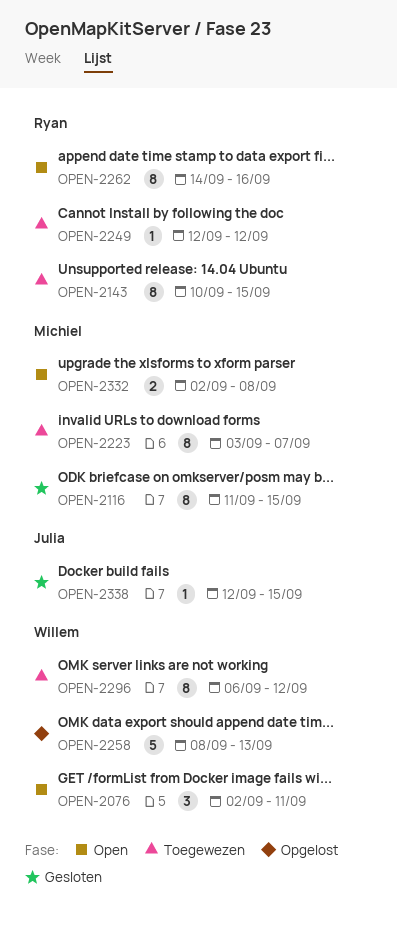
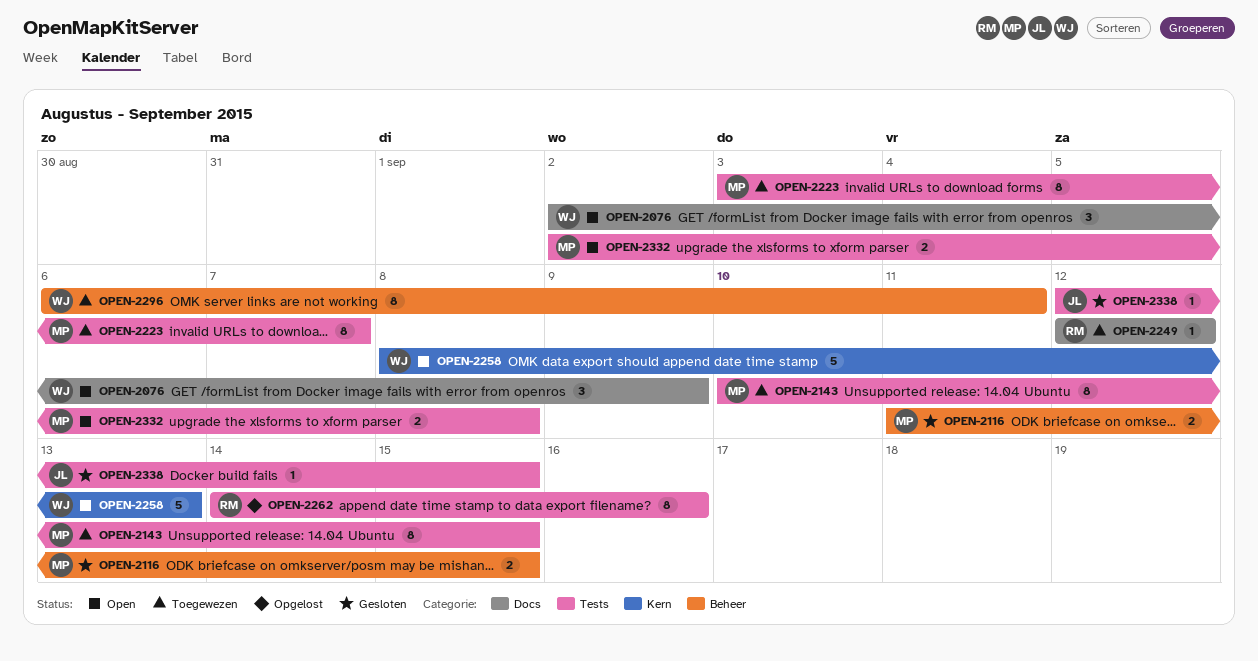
OPEN-2076, due: Sep 11 -> Sep 9
OPEN-2116, estimate: 8 -> 2
OPEN-2143, owner: Ryan -> Michiel
OPEN-2258, status: Opgelost -> Open
OPEN-2262, status: Open -> Opgelost
OPEN-2296, due: Sep 12 -> Sep 11

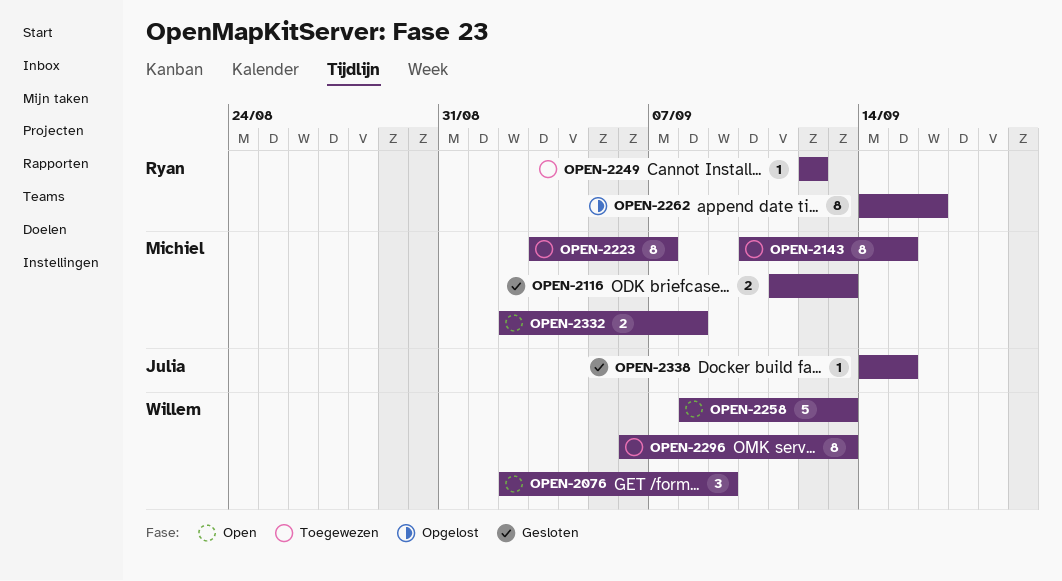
OPEN-2116, due: Sep 15 -> Sep 13
OPEN-2296, due: Sep 11 -> Sep 13
OPEN-2338, start: Sep 12 -> Sep 14

